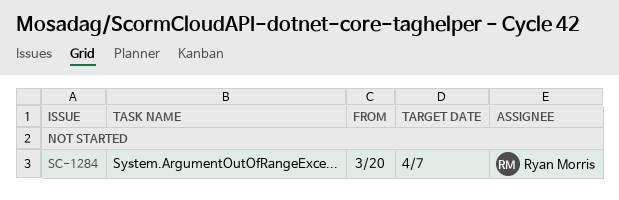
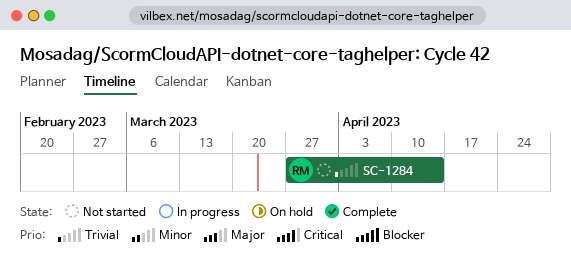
SC-1284, start: Mar 20 -> Mar 27
SC-1284, due: Apr 7 -> Apr 14

